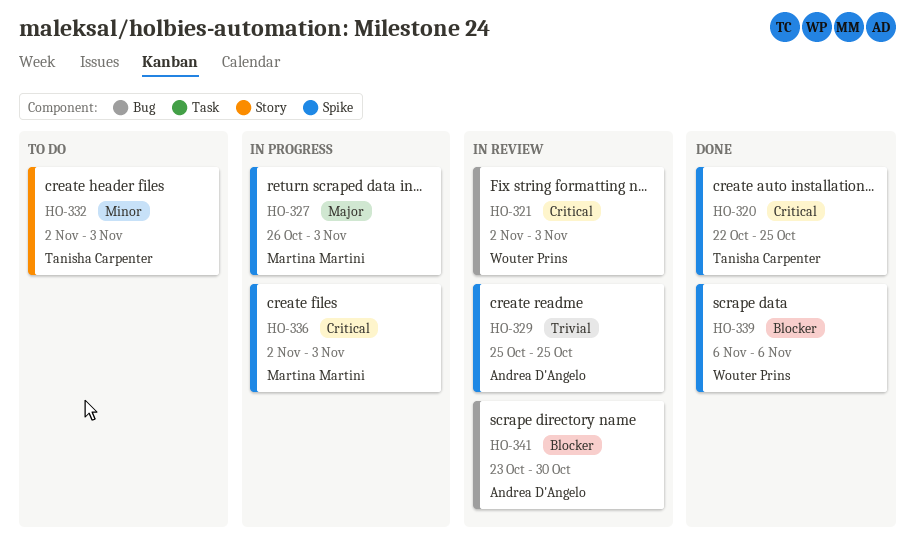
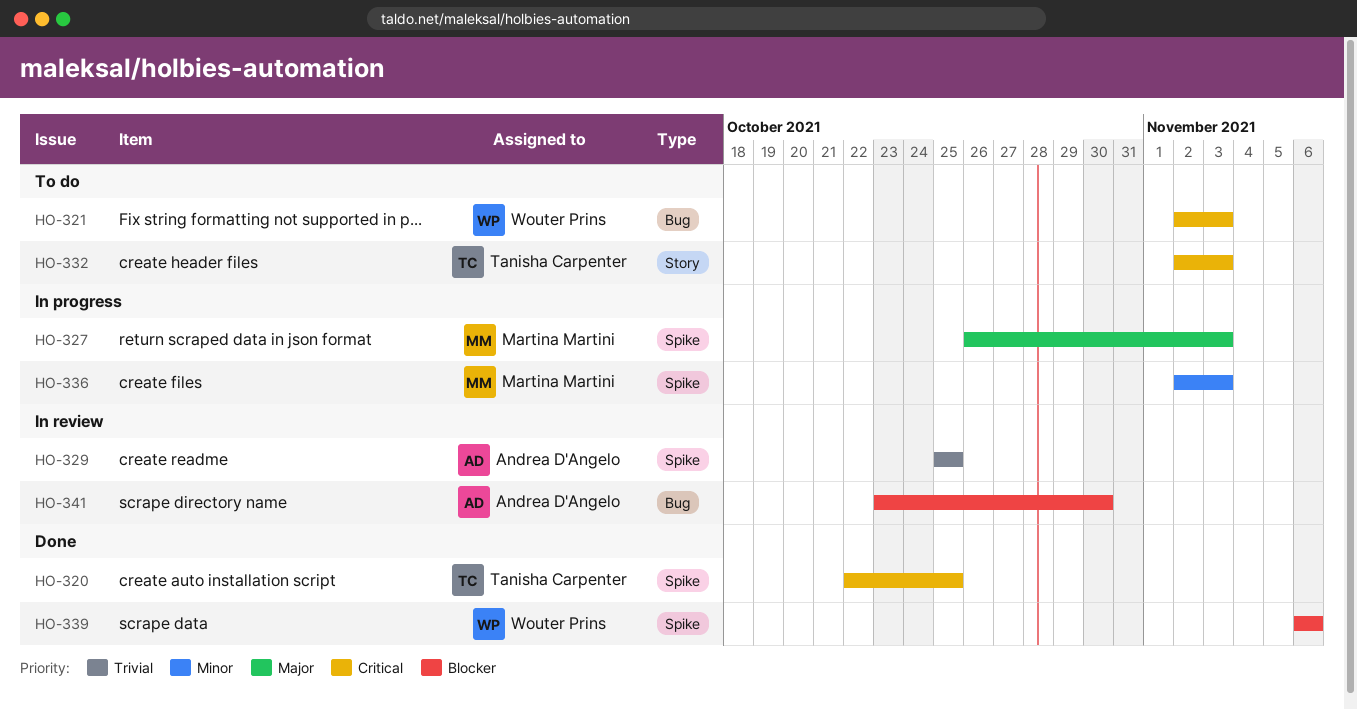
HO-321, status: In review -> To do
HO-332, priority: Minor -> Critical
HO-336, priority: Critical -> Minor

